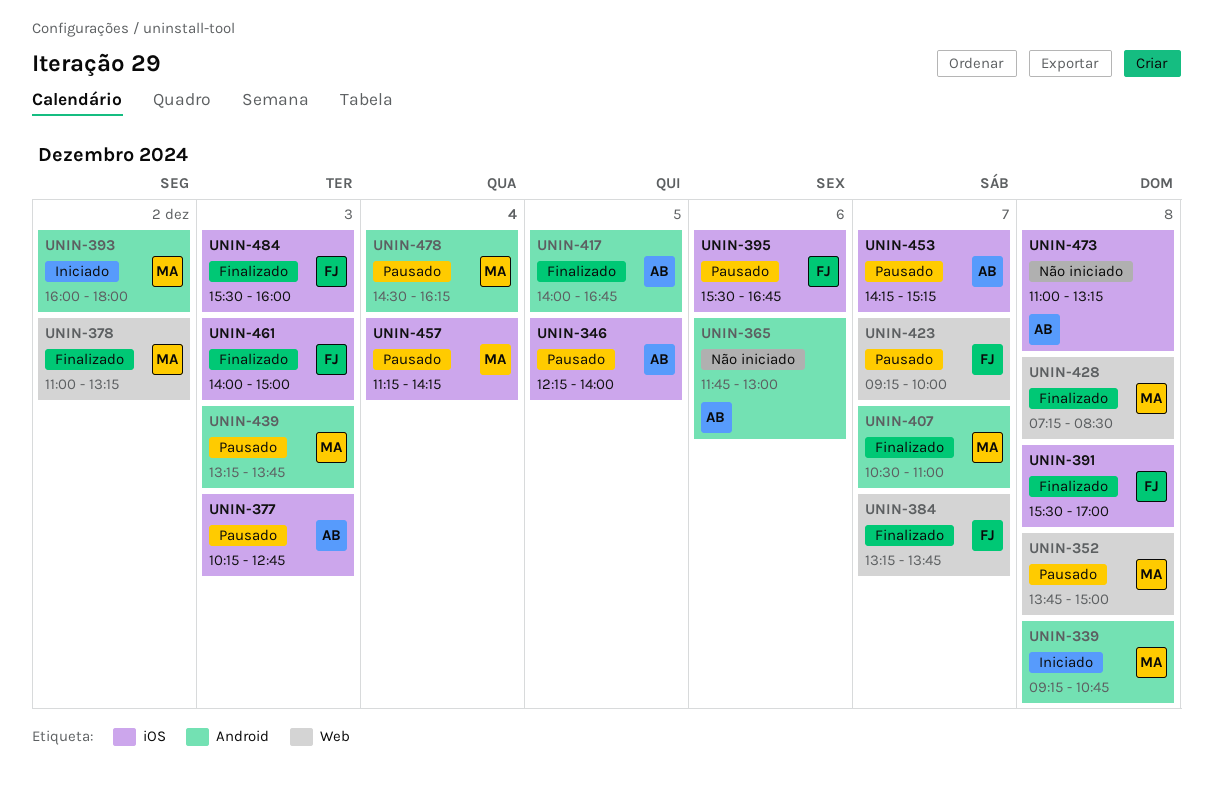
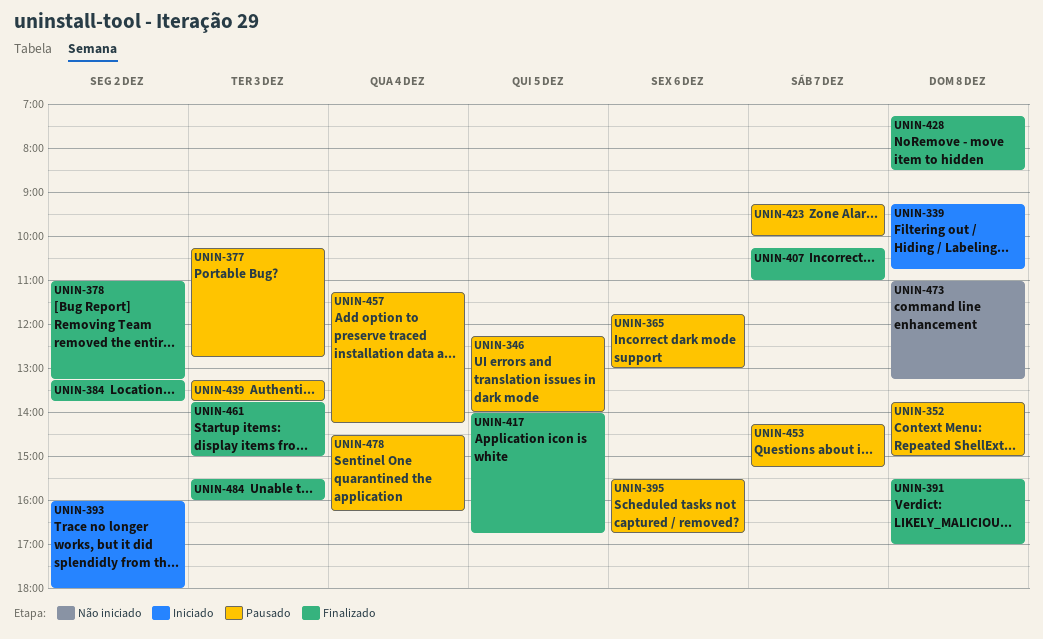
UNIN-365, status: Não iniciado -> Pausado
UNIN-384, day: Dec 7 -> Dec 2
UNIN-407, begins: 10:30 -> 10:15
UNIN-461, begins: 14:00 -> 13:45

